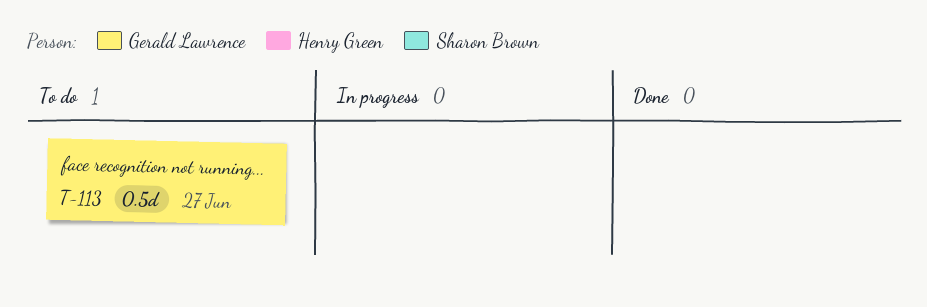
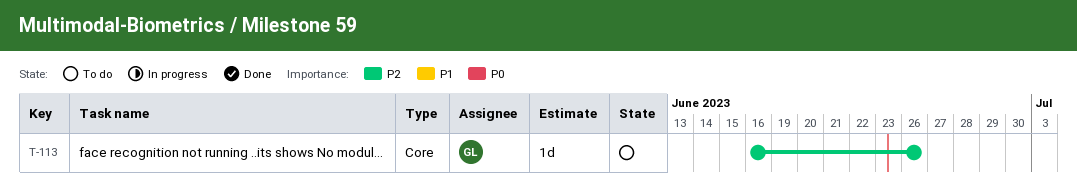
T-113, estimate: 0.5d -> 1d
T-113, due: Jun 27 -> Jun 26

